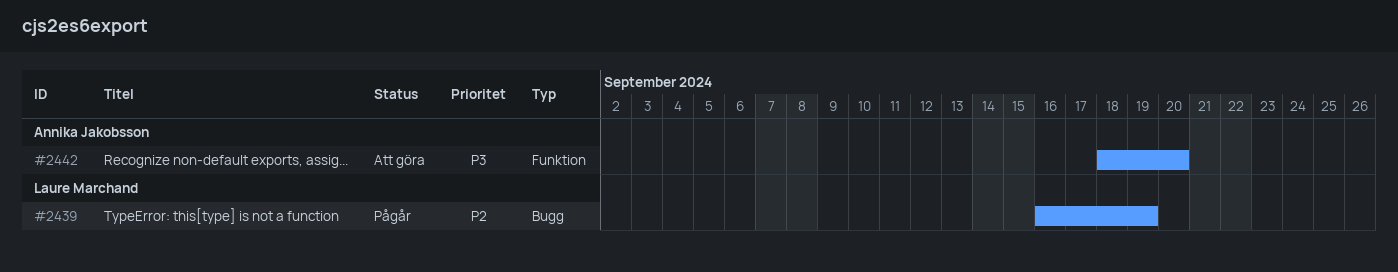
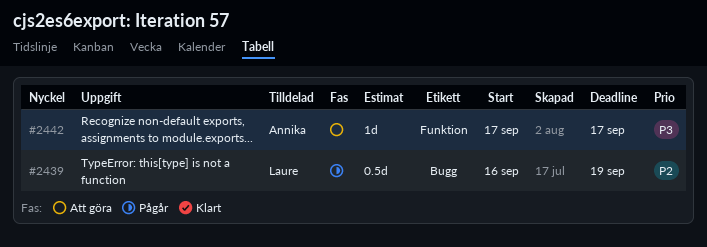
#2442, start: Sep 18 -> Sep 17
#2442, due: Sep 20 -> Sep 17

